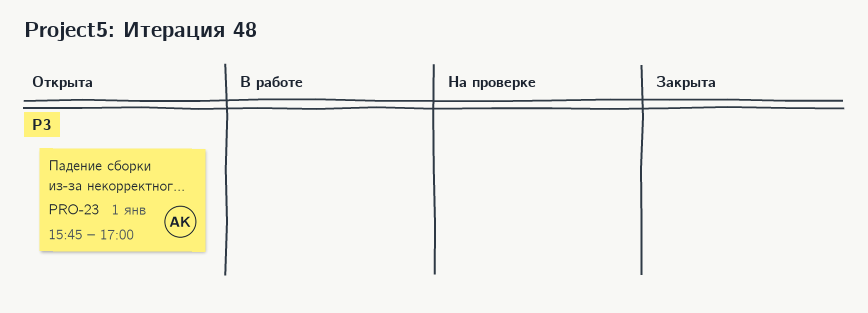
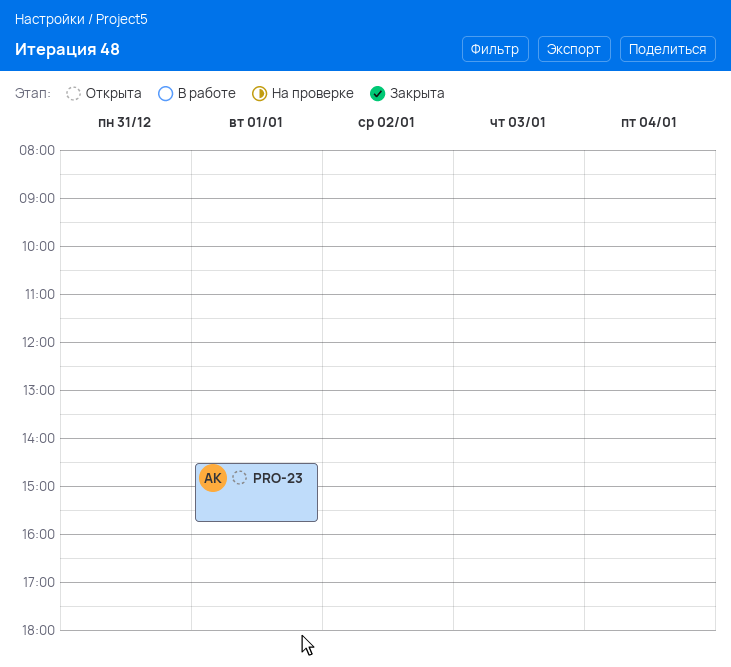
PRO-23, begins: 15:45 -> 14:30
PRO-23, ends: 17:00 -> 15:45

